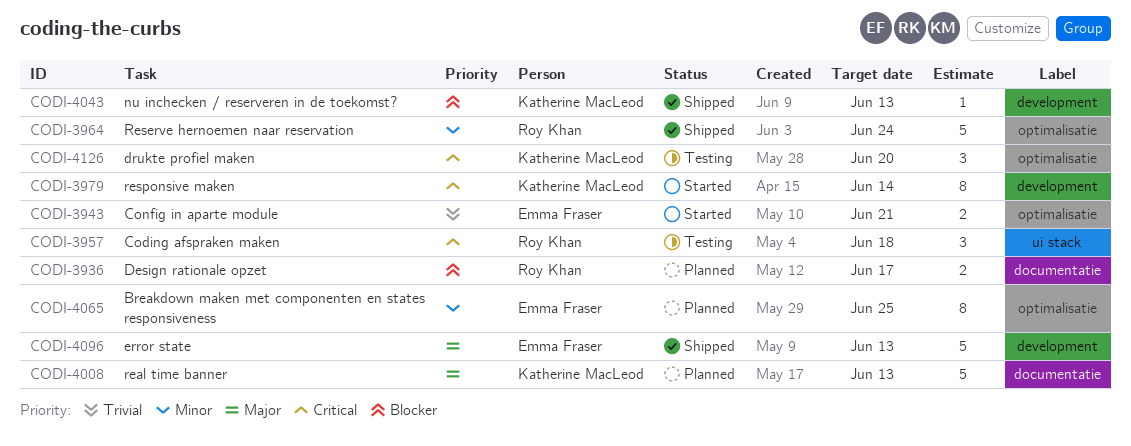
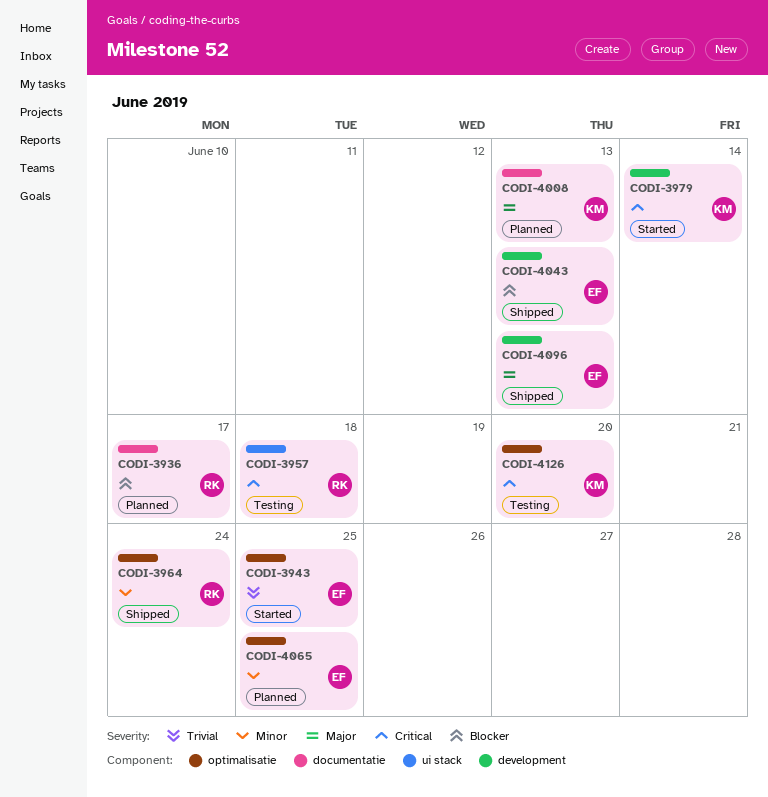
CODI-3943, due: Jun 21 -> Jun 25
CODI-4043, owner: Katherine MacLeod -> Emma Fraser

